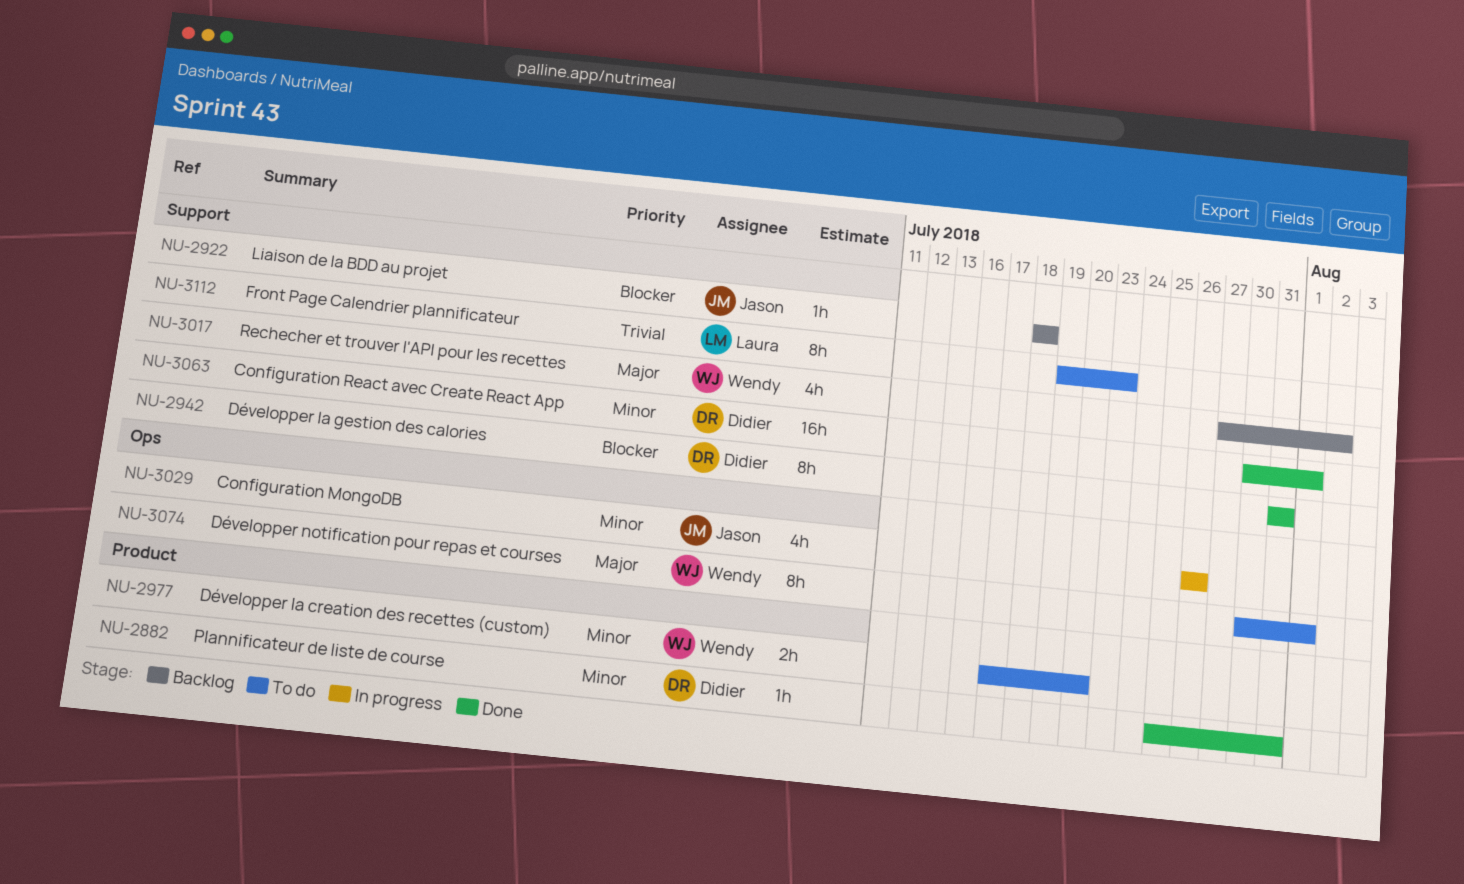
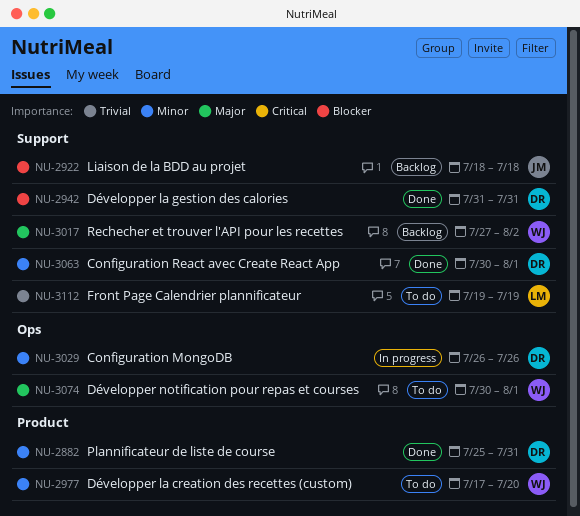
NU-3029, owner: Jason -> Didier
NU-3112, due: Jul 23 -> Jul 19

